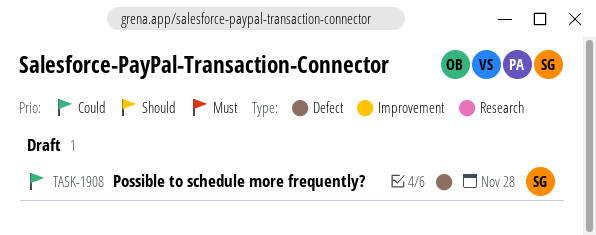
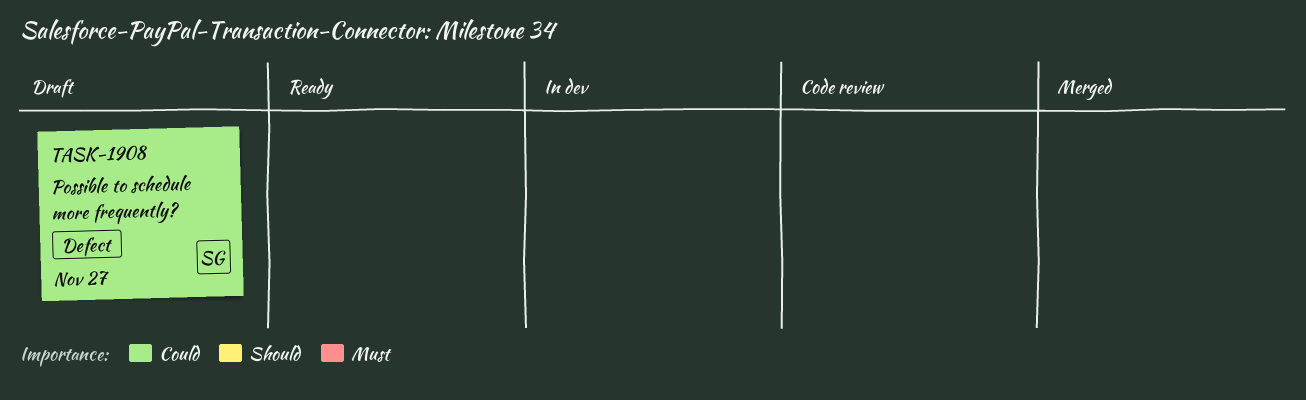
TASK-1908, due: Nov 28 -> Nov 27

